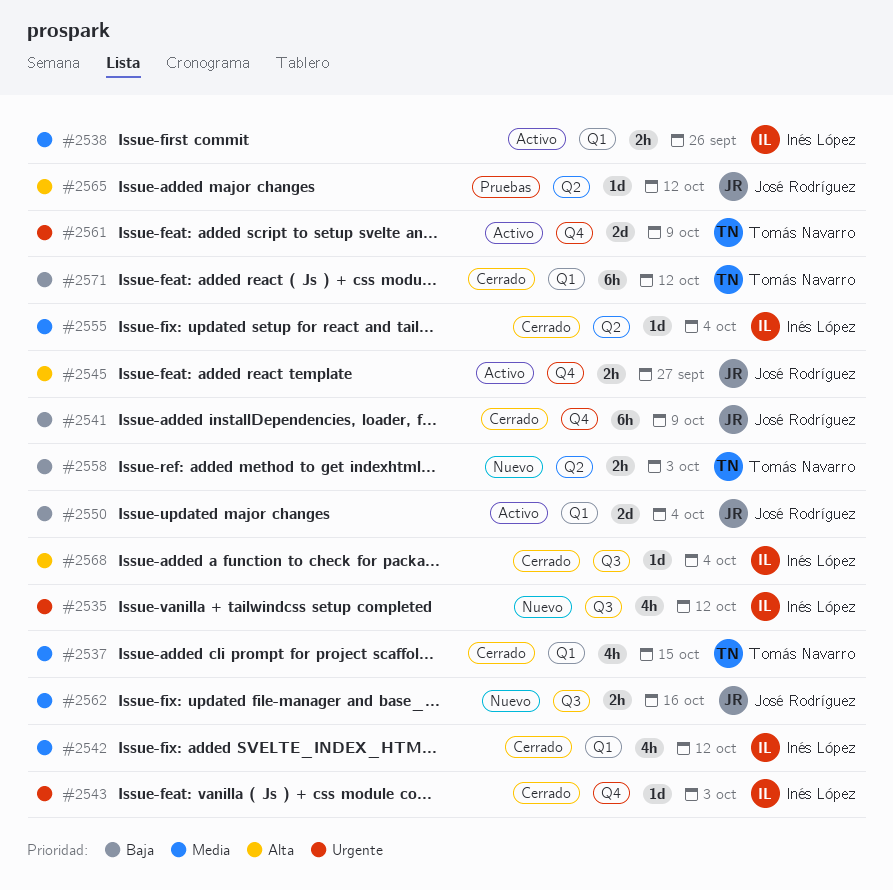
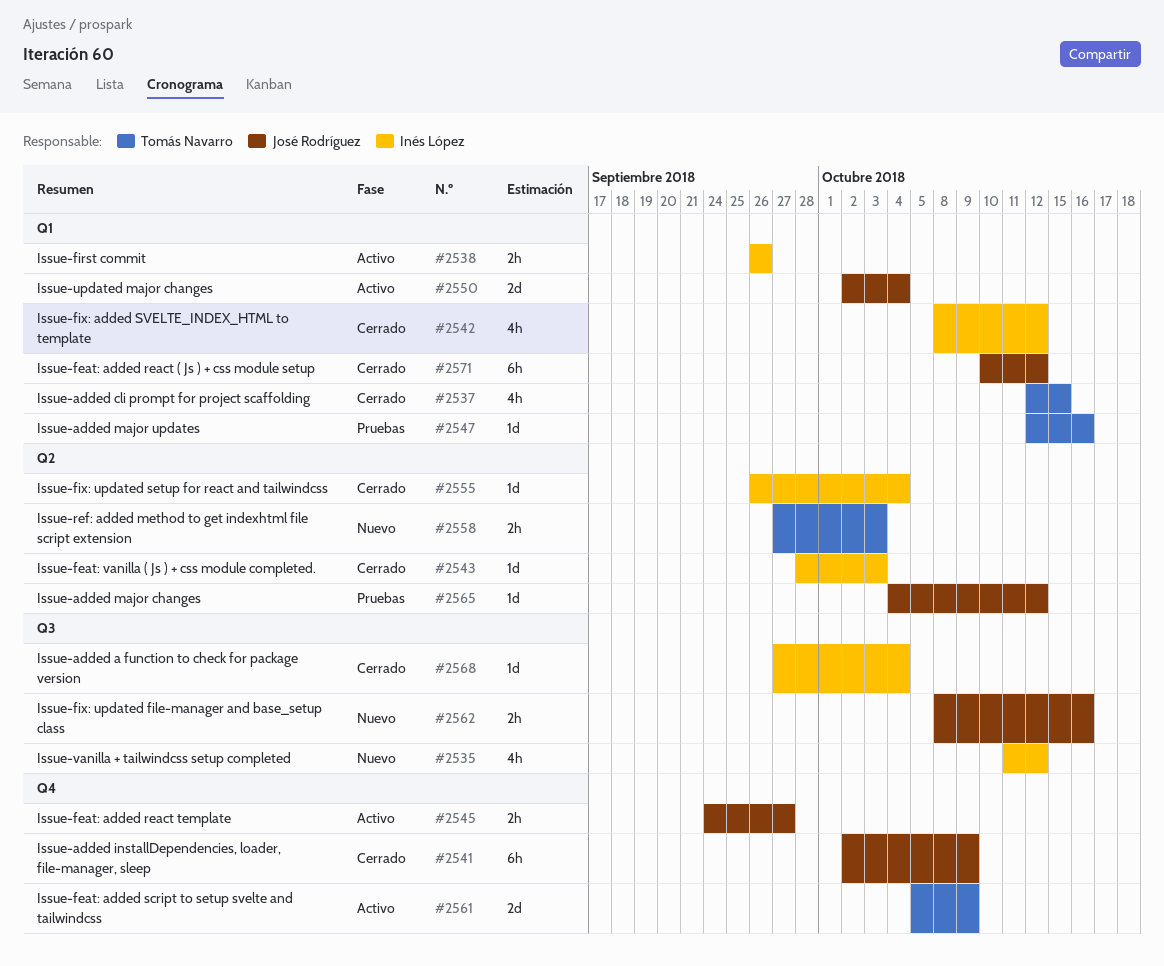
#2543, label: Q4 -> Q2
#2547: none -> present
#2571, owner: Tomás Navarro -> José Rodríguez

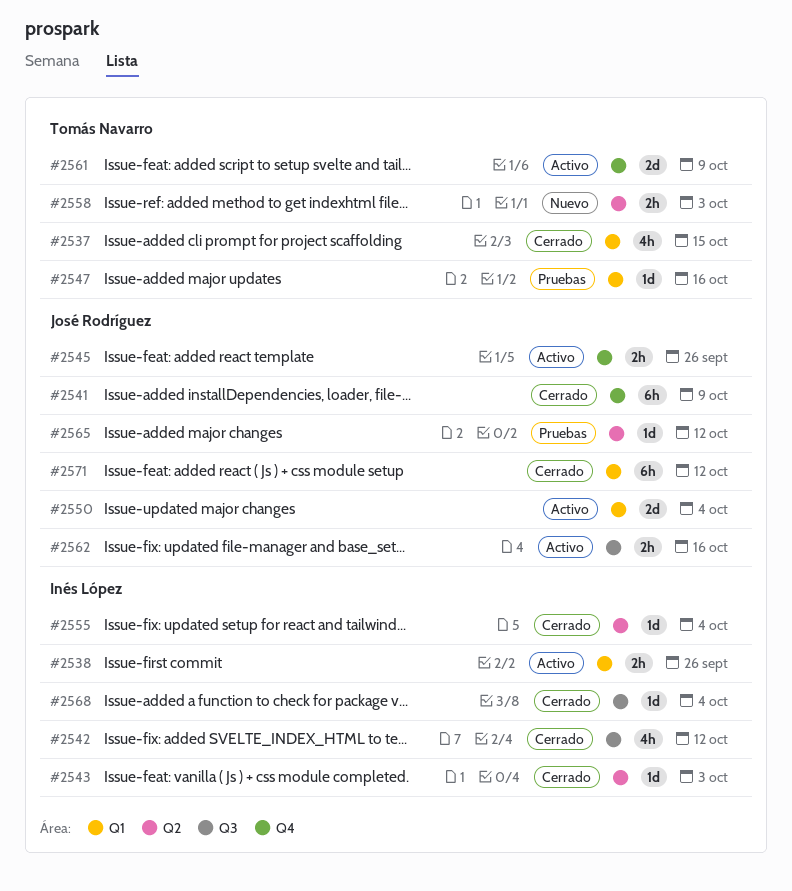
#2535: present -> none
#2542, label: Q1 -> Q3
#2545, due: Sep 27 -> Sep 26
#2562, status: Nuevo -> Activo

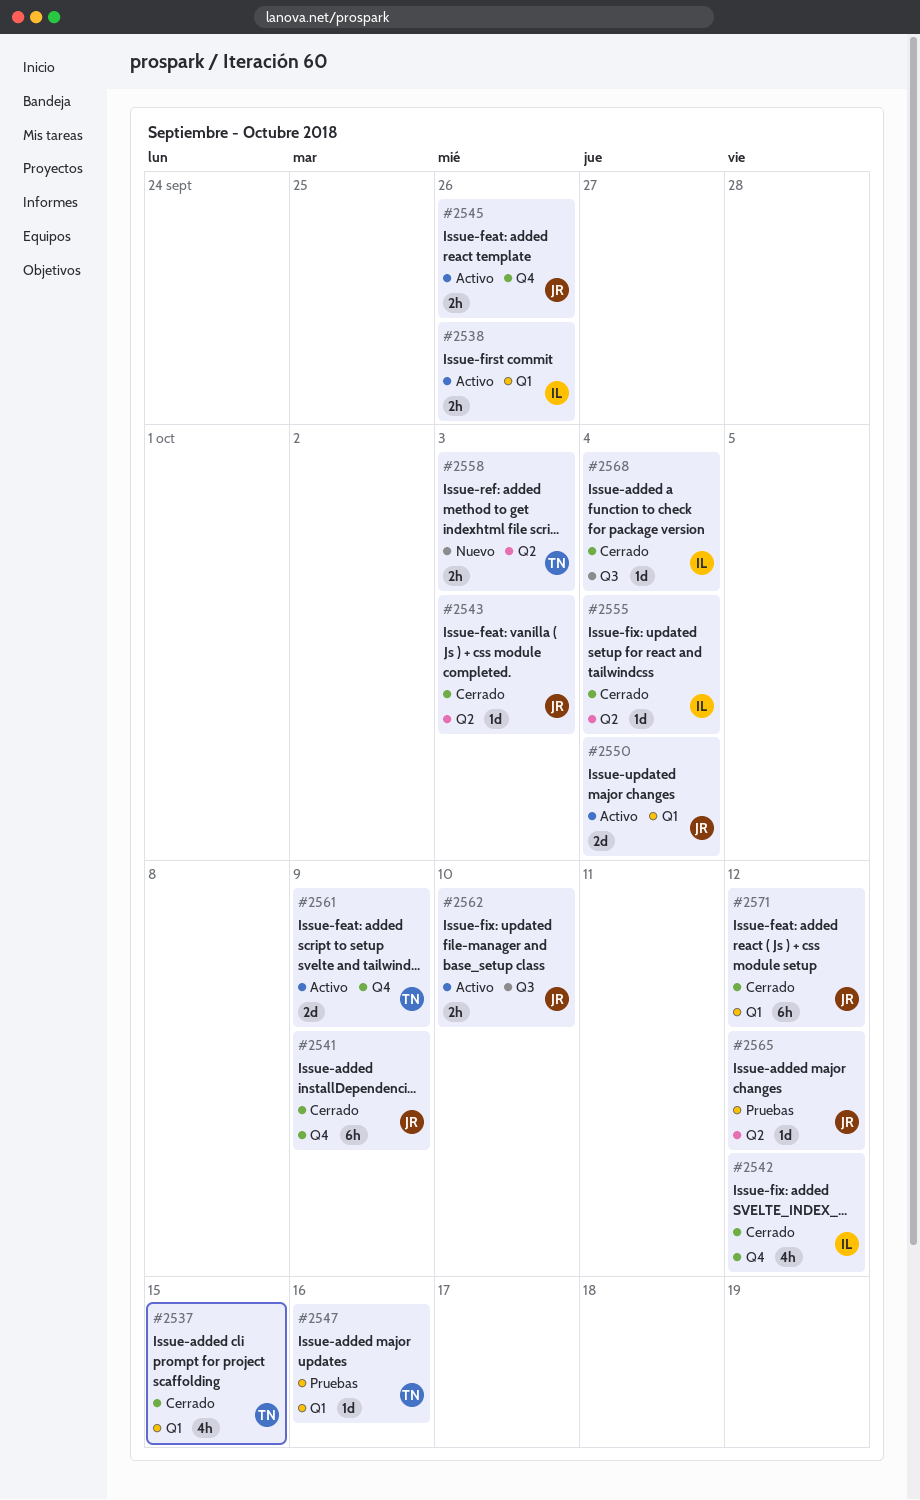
#2542, label: Q3 -> Q4
#2543, owner: Inés López -> José Rodríguez
#2562, due: Oct 16 -> Oct 10

